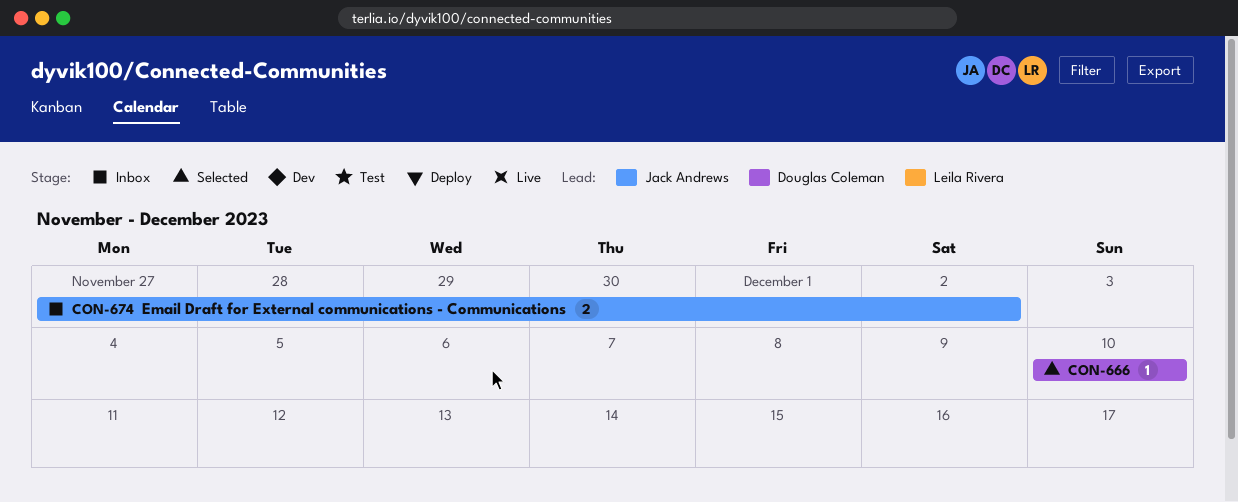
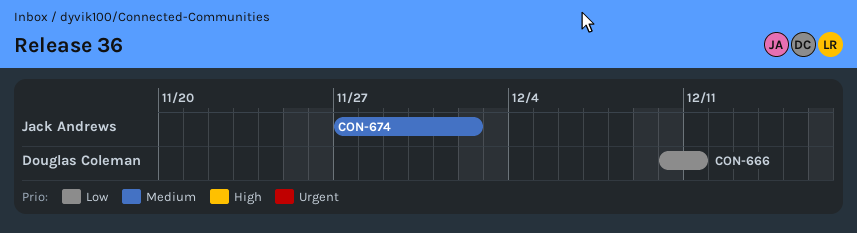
CON-666, due: Dec 10 -> Dec 11

